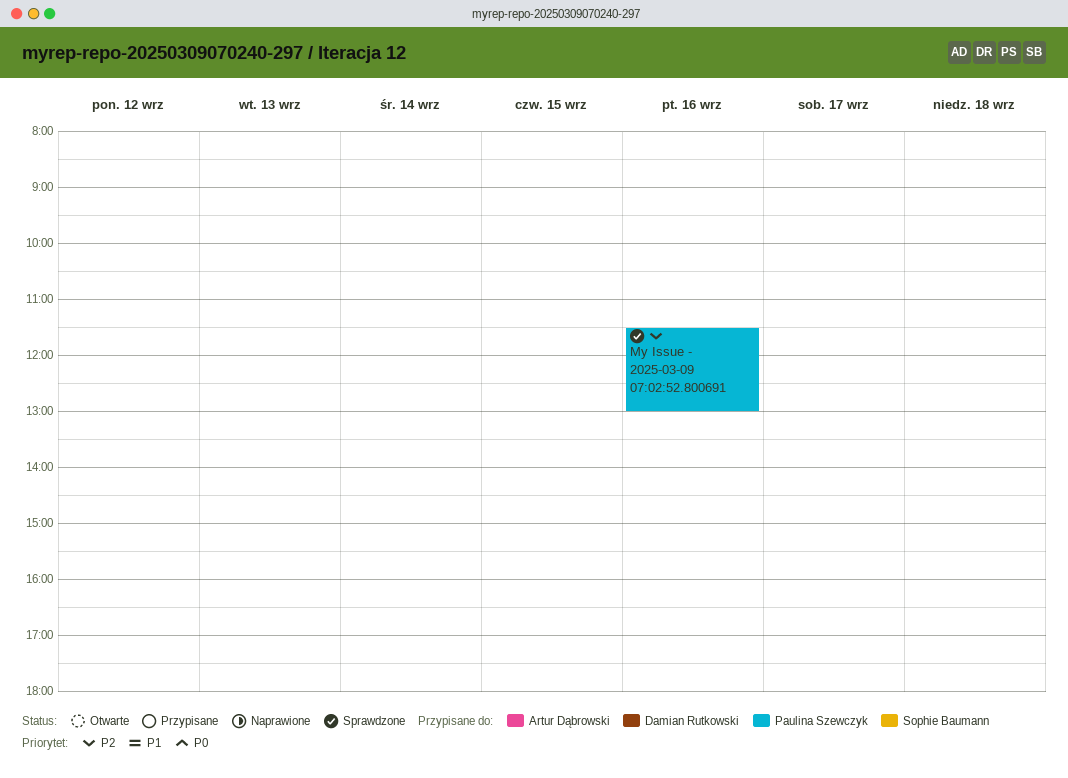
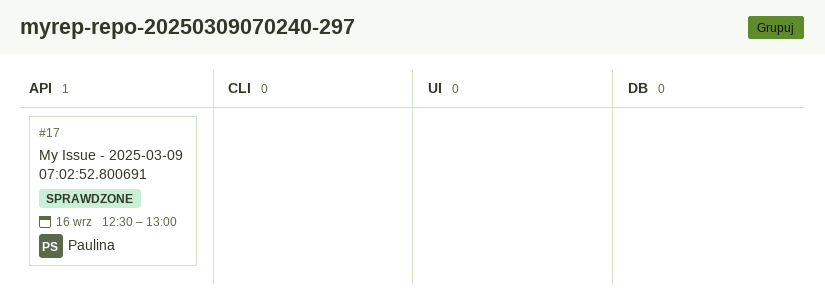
My Issue - 2025-03-09 07:02:52.800691, begins: 11:30 -> 12:30

